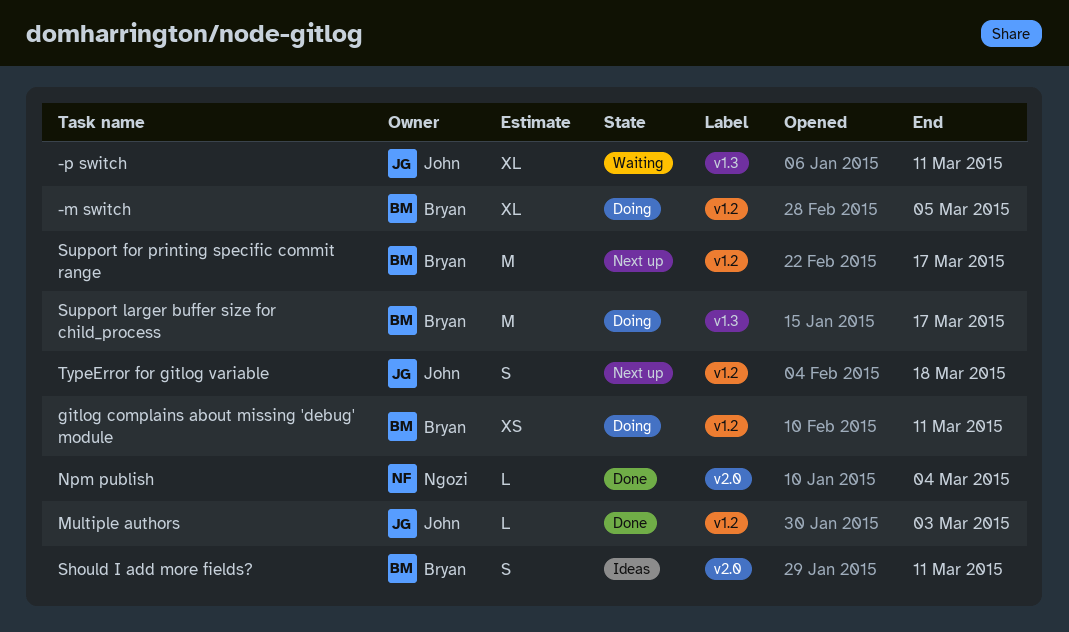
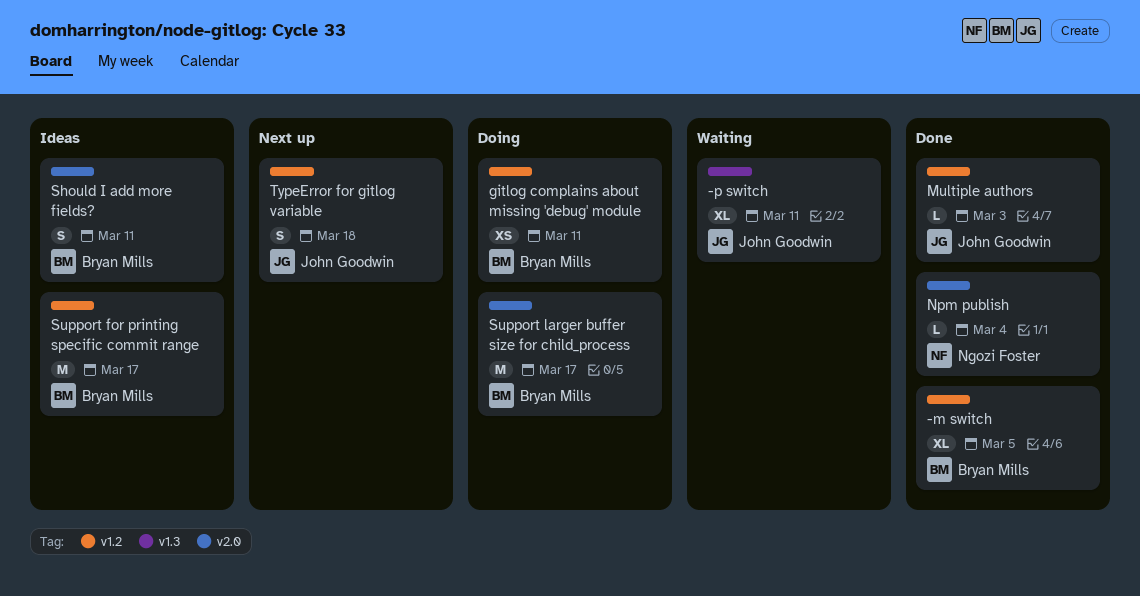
-m switch, status: Doing -> Done
Support for printing specific commit range, status: Next up -> Ideas
Support larger buffer size for child_process, label: v1.3 -> v2.0

